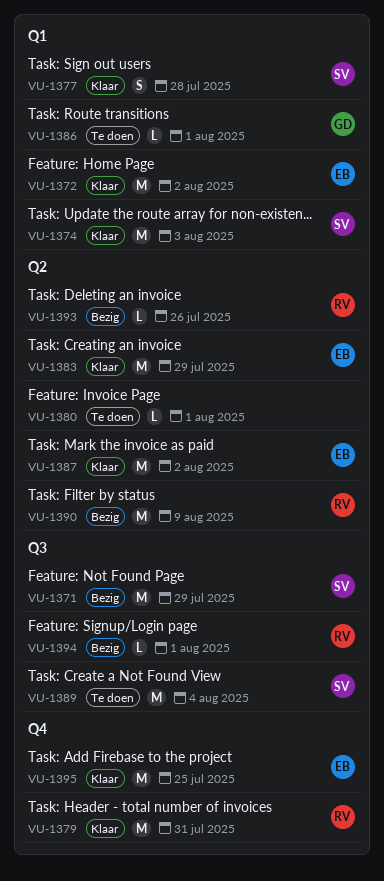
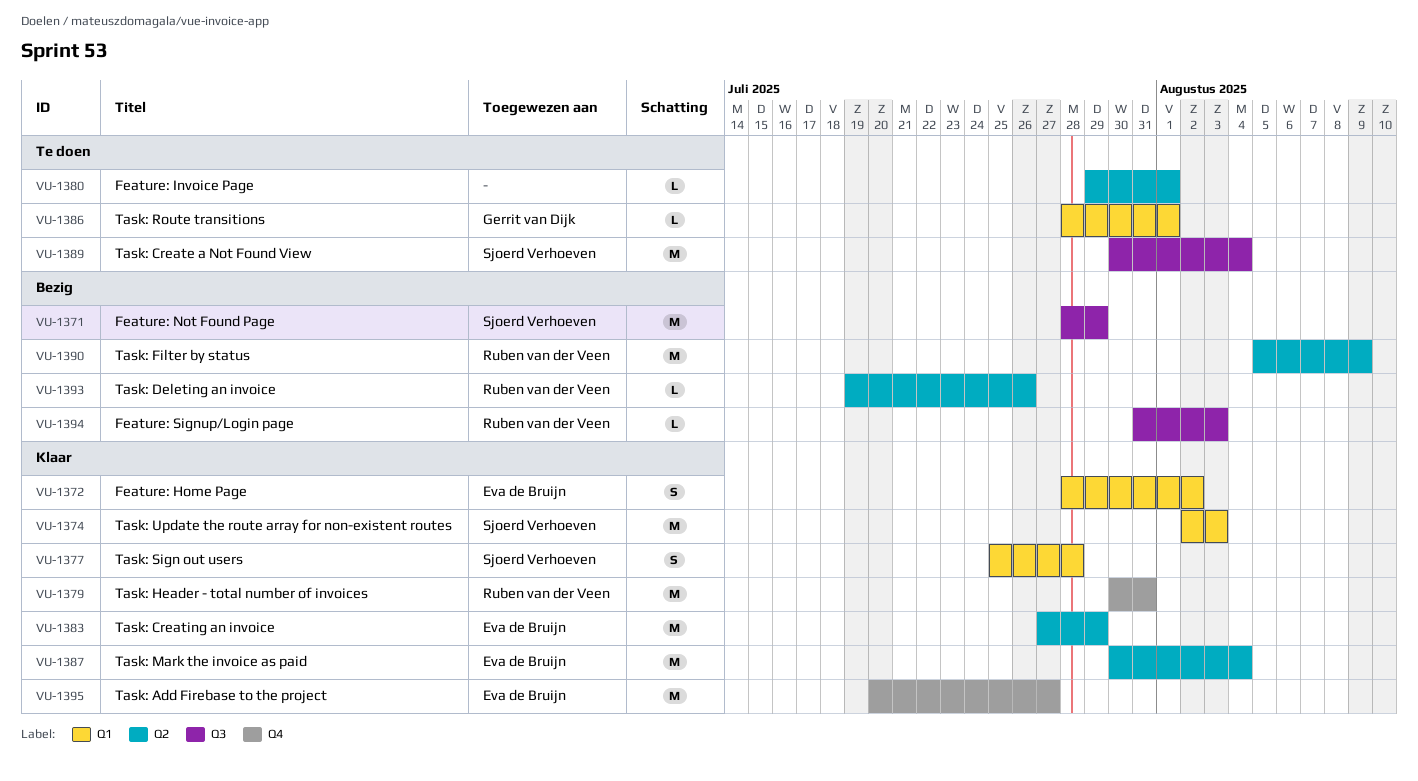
VU-1372, estimate: M -> S
VU-1387, due: Aug 2 -> Aug 4
VU-1394, due: Aug 1 -> Aug 3
VU-1395, due: Jul 25 -> Jul 27

